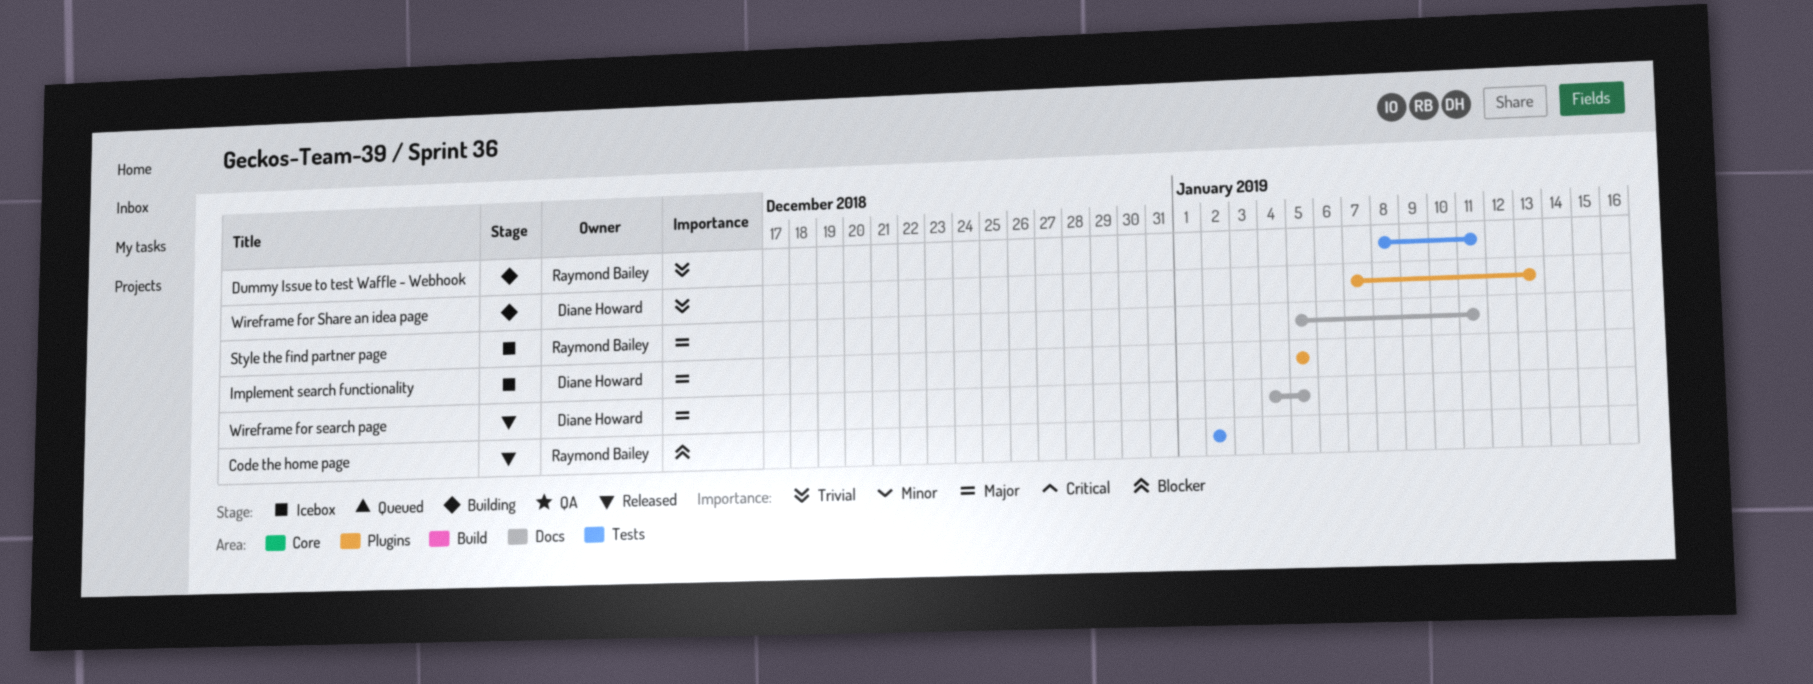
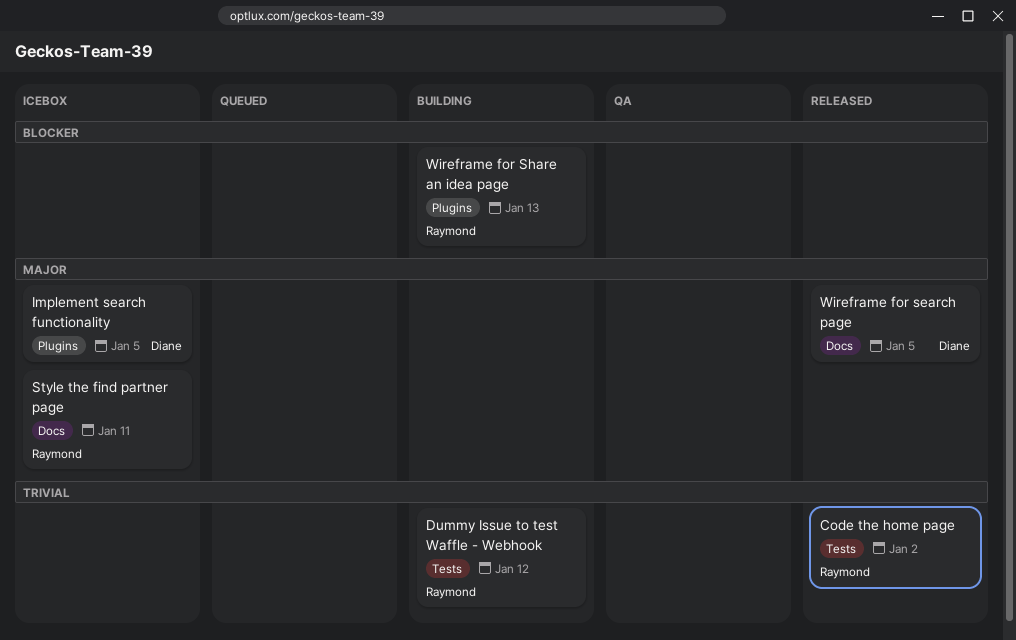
Code the home page, priority: Blocker -> Trivial
Dummy Issue to test Waffle - Webhook, due: Jan 11 -> Jan 12
Wireframe for Share an idea page, owner: Diane Howard -> Raymond Bailey
Wireframe for Share an idea page, priority: Trivial -> Blocker

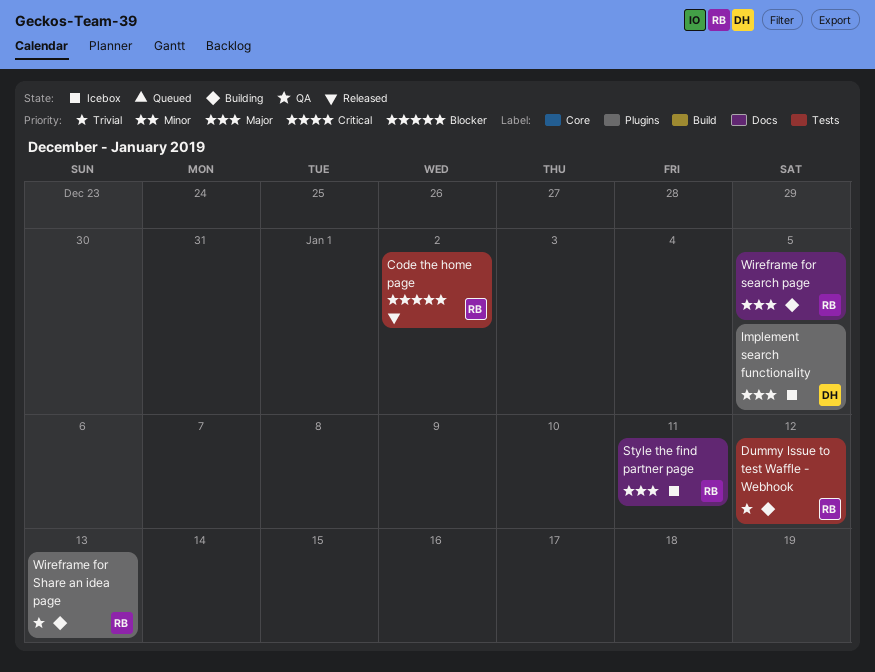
Code the home page, priority: Trivial -> Blocker
Wireframe for search page, status: Released -> Building
Wireframe for search page, owner: Diane -> Raymond
Wireframe for Share an idea page, priority: Blocker -> Trivial

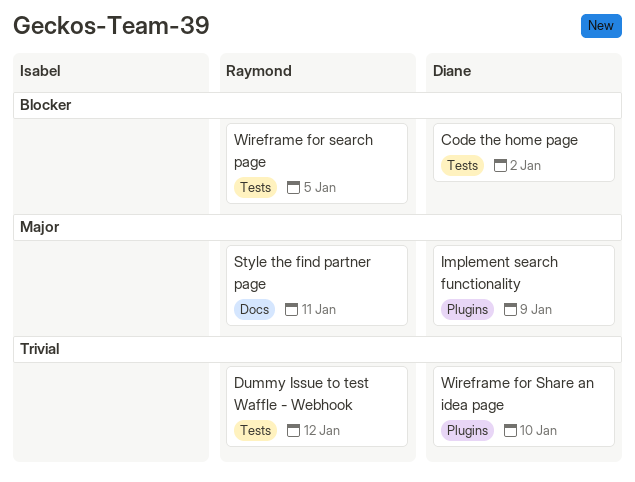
Code the home page, owner: Raymond -> Diane
Implement search functionality, due: Jan 5 -> Jan 9
Wireframe for search page, priority: Major -> Blocker
Wireframe for search page, label: Docs -> Tests
Wireframe for Share an idea page, owner: Raymond -> Diane
Wireframe for Share an idea page, due: Jan 13 -> Jan 10

